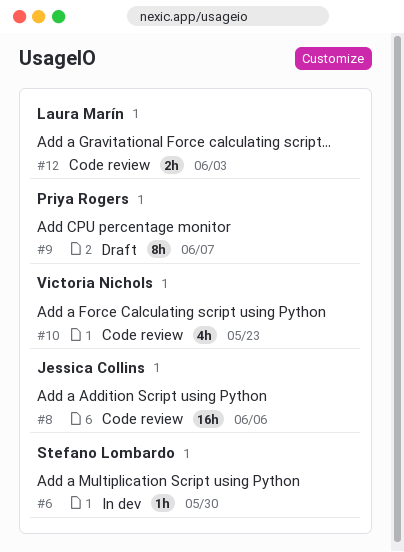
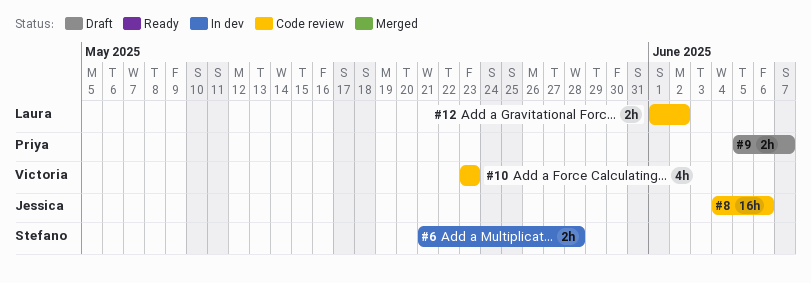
#6, estimate: 1h -> 2h
#6, due: May 30 -> May 28
#9, estimate: 8h -> 2h
#12, due: Jun 3 -> Jun 2

